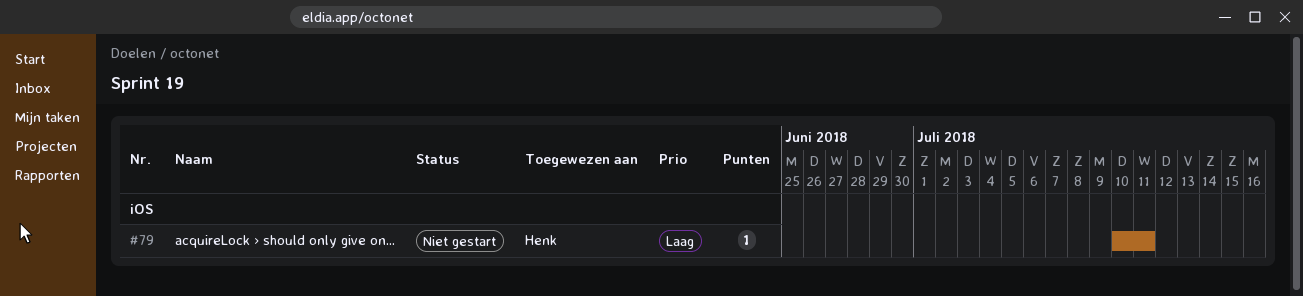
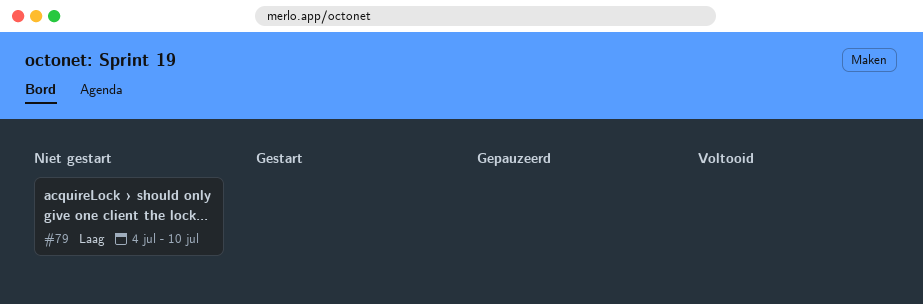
#79, start: Jul 10 -> Jul 4
#79, due: Jul 11 -> Jul 10

